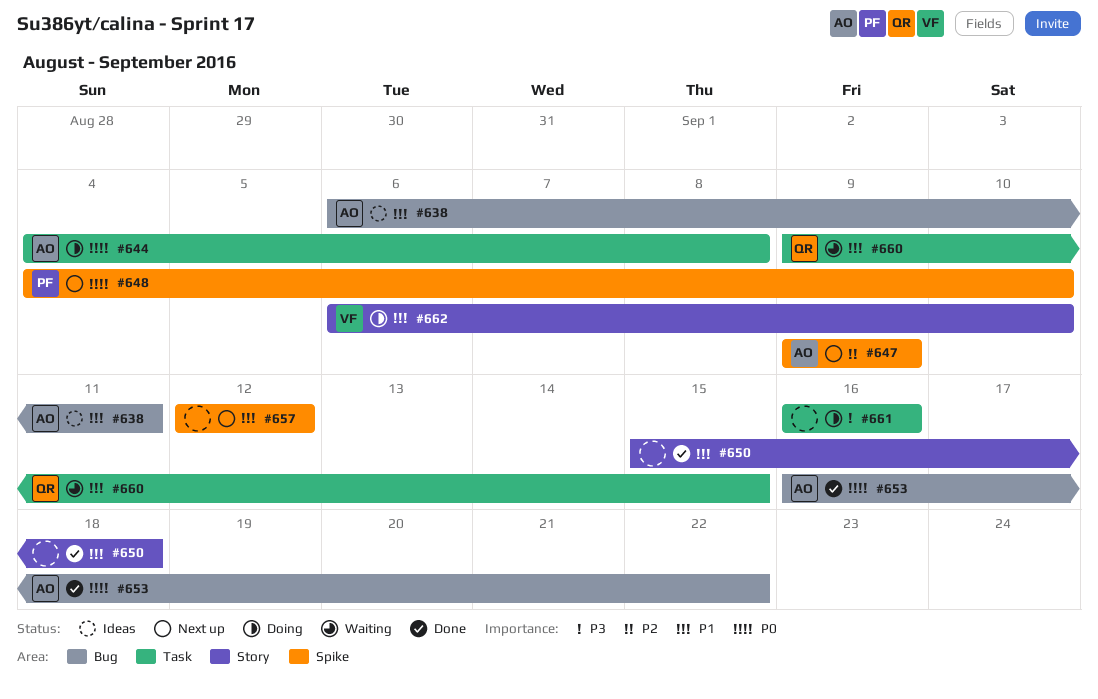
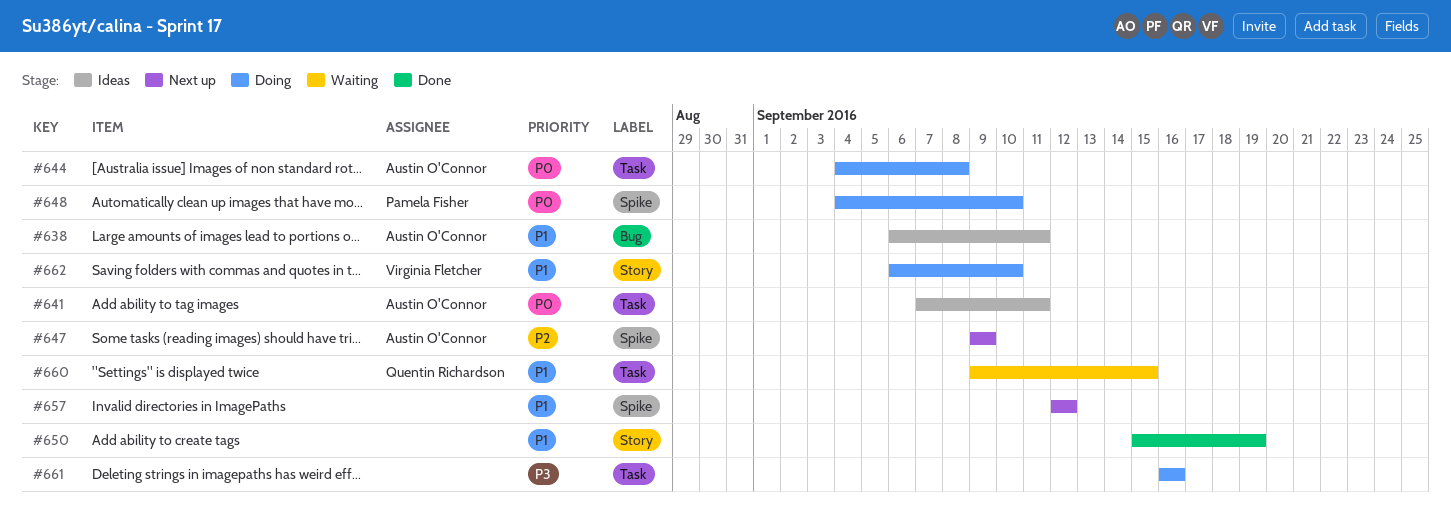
#641: none -> present
#648, status: Next up -> Doing
#650, due: Sep 18 -> Sep 19
#653: present -> none

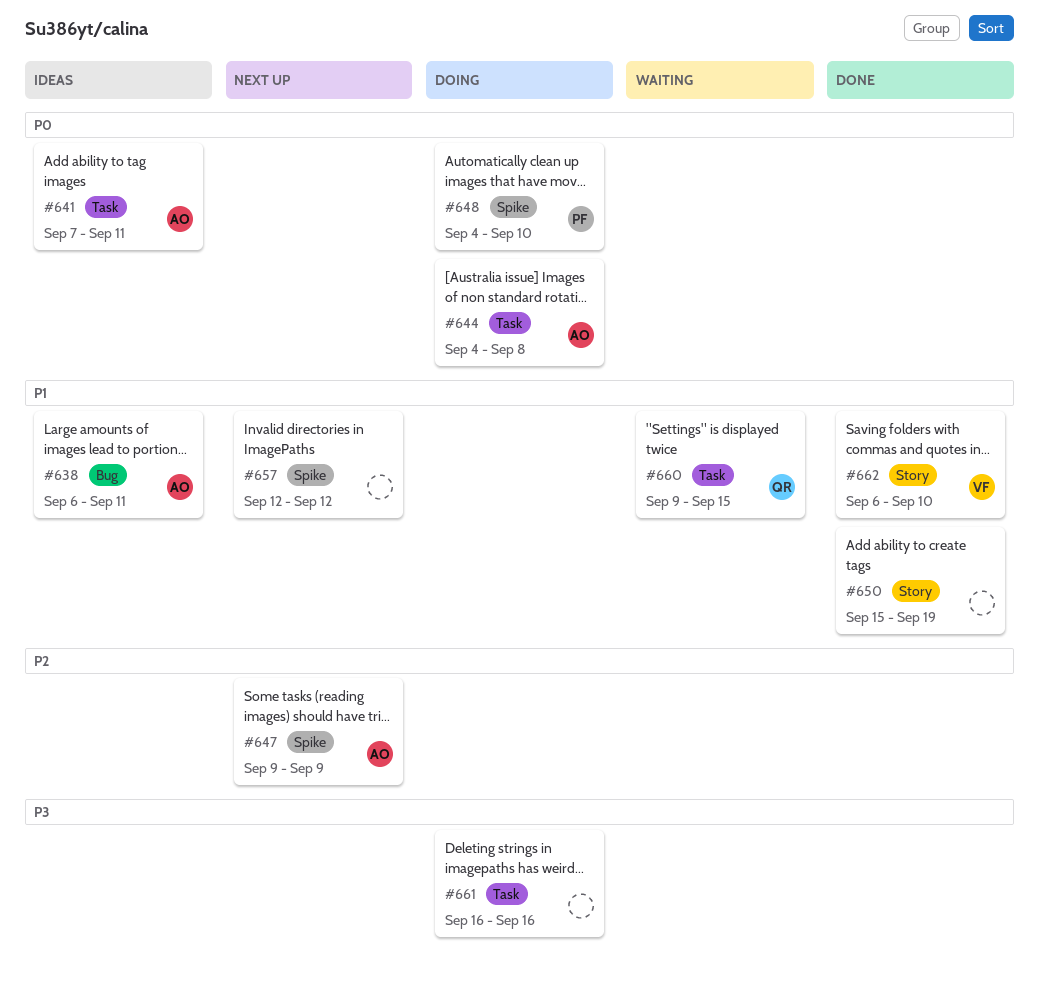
#662, status: Doing -> Done

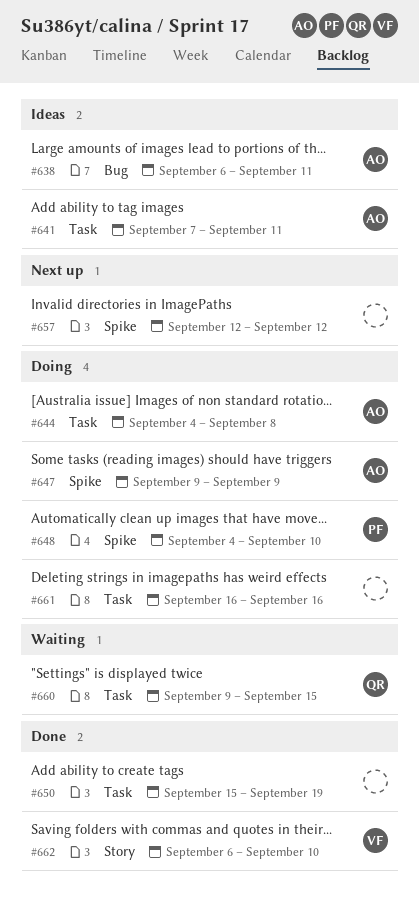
#647, status: Next up -> Doing
#650, label: Story -> Task

